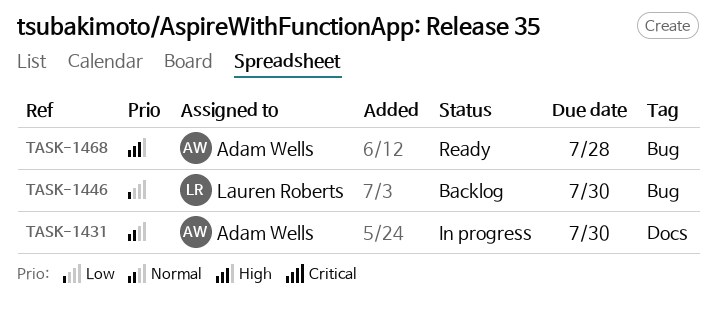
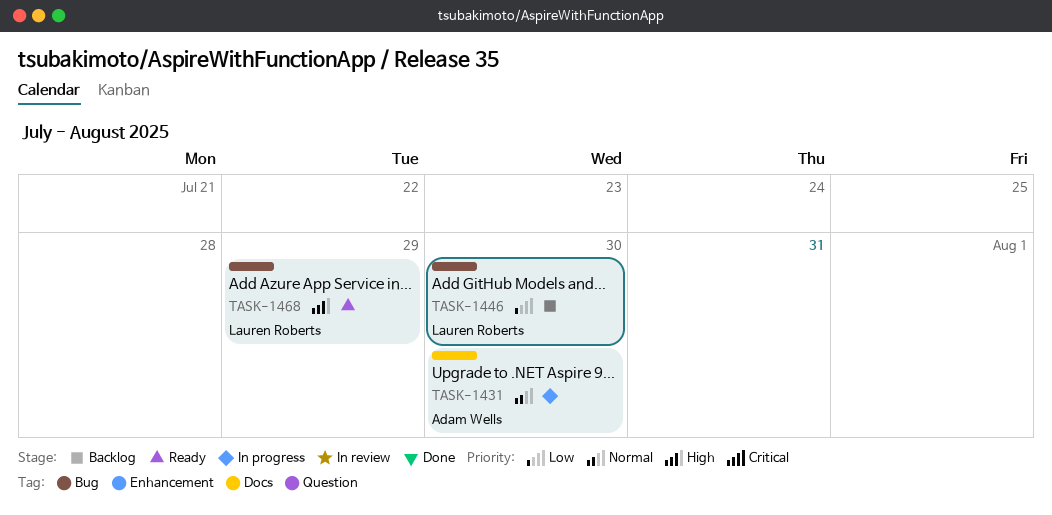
TASK-1468, owner: Adam Wells -> Lauren Roberts
TASK-1468, due: Jul 28 -> Jul 29

